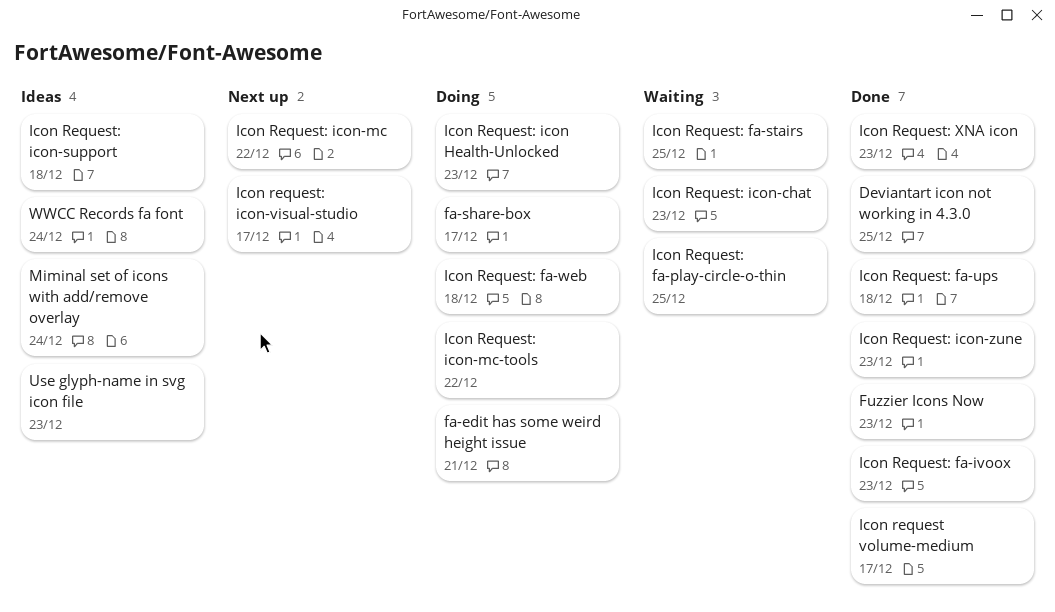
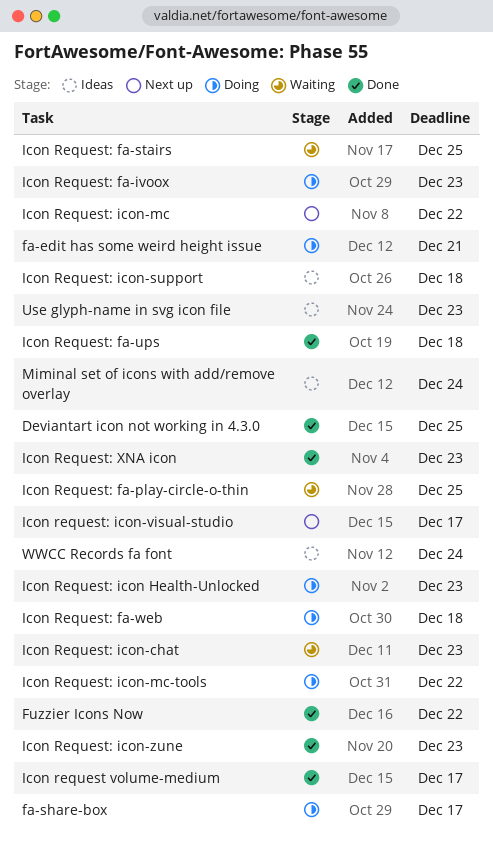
Fuzzier Icons Now, due: Dec 23 -> Dec 22
Icon Request: fa-ivoox, status: Done -> Doing

